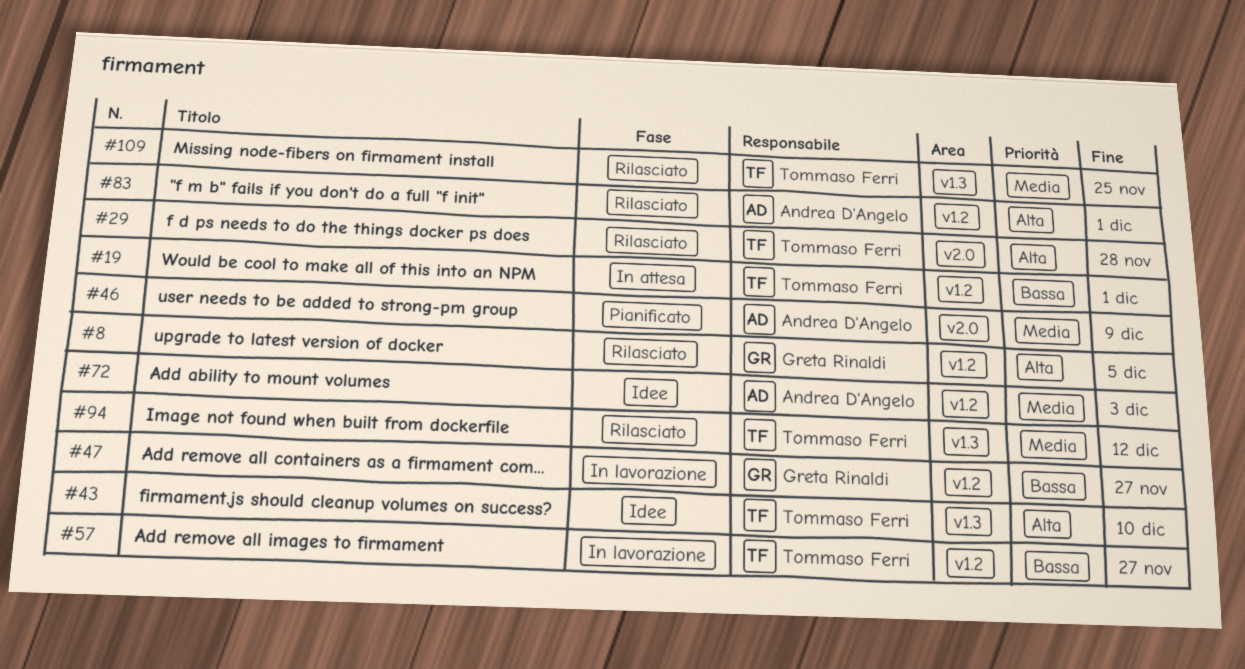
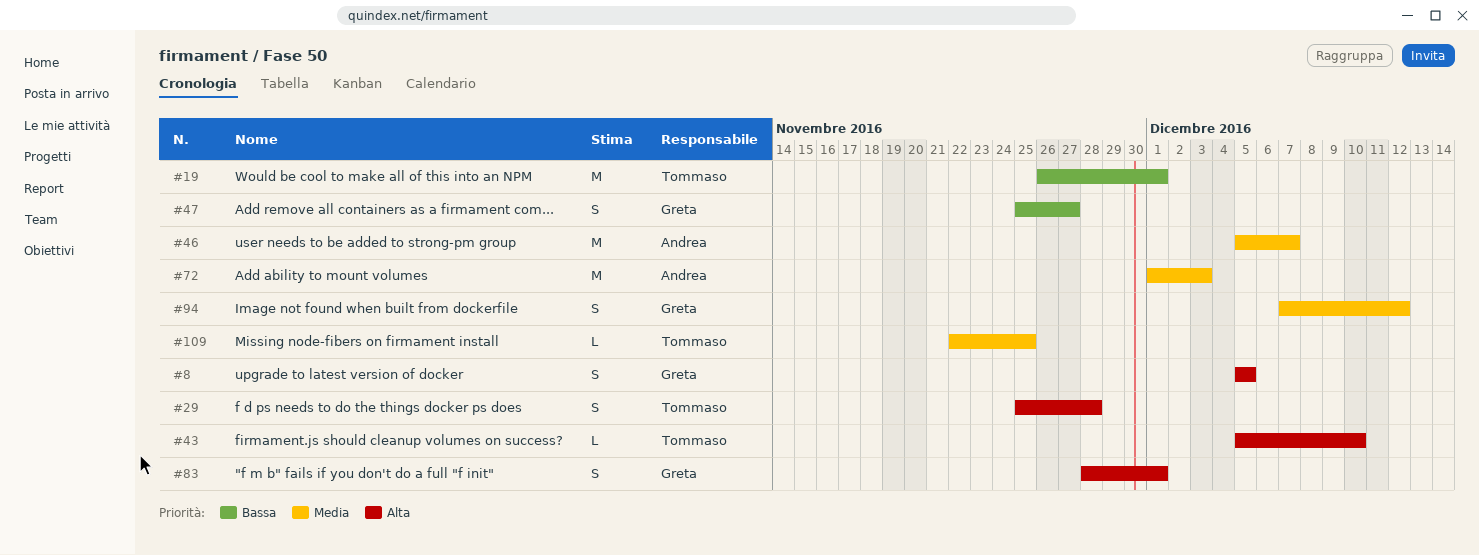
#46, due: Dec 9 -> Dec 7
#57: present -> none
#83, owner: Andrea D'Angelo -> Greta Rinaldi
#94, owner: Tommaso Ferri -> Greta Rinaldi

